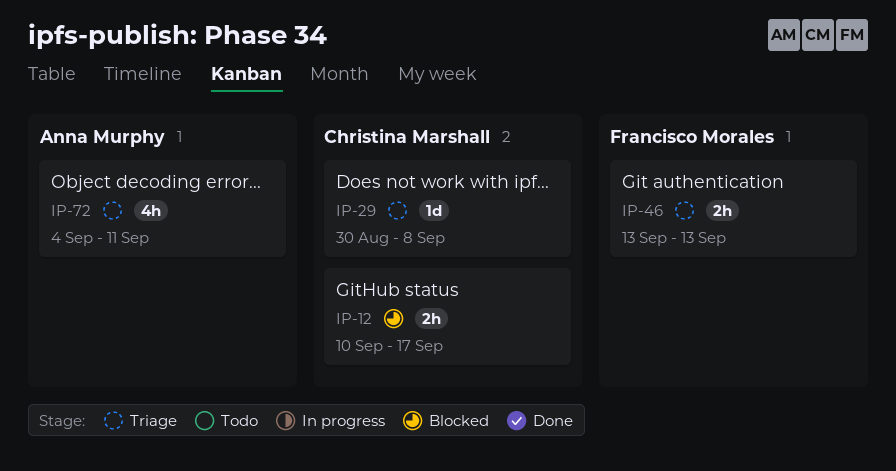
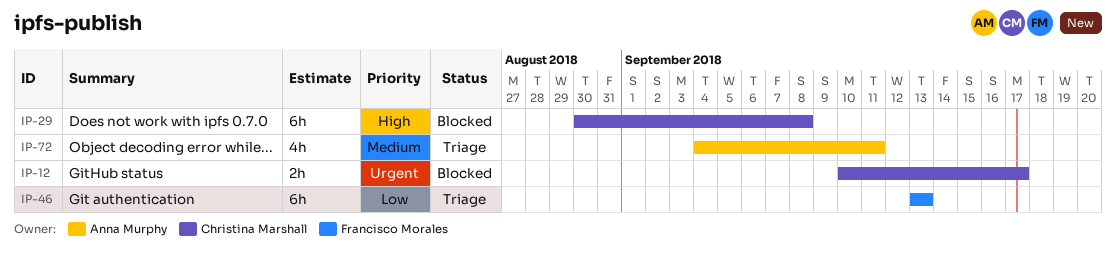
IP-29, status: Triage -> Blocked
IP-29, estimate: 1d -> 6h
IP-46, estimate: 2h -> 6h

